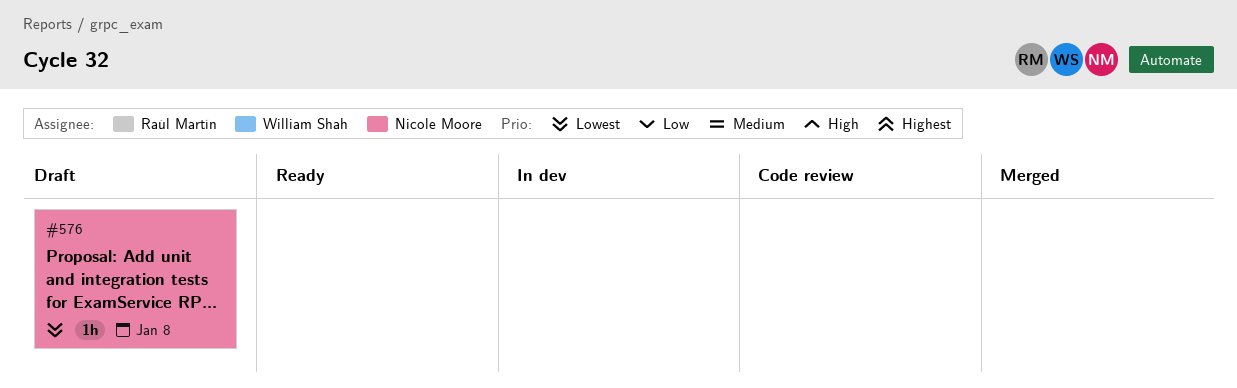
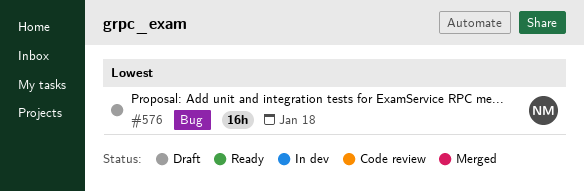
#576, estimate: 1h -> 16h
#576, due: Jan 8 -> Jan 18

